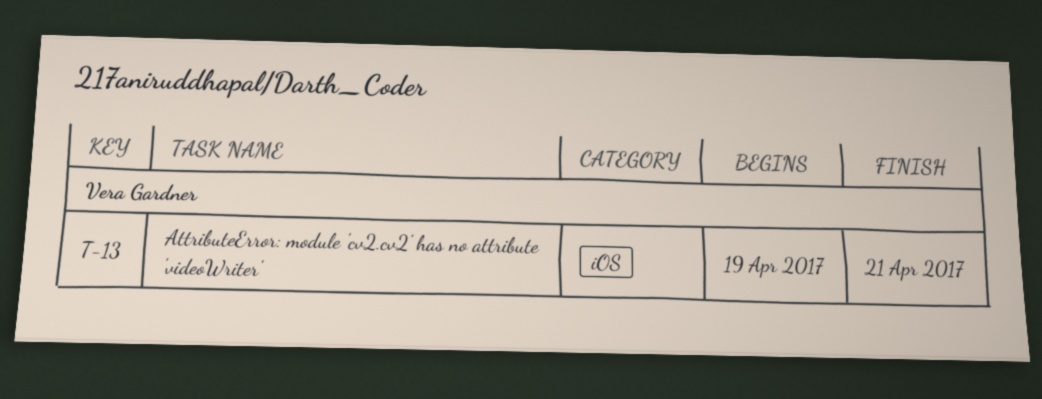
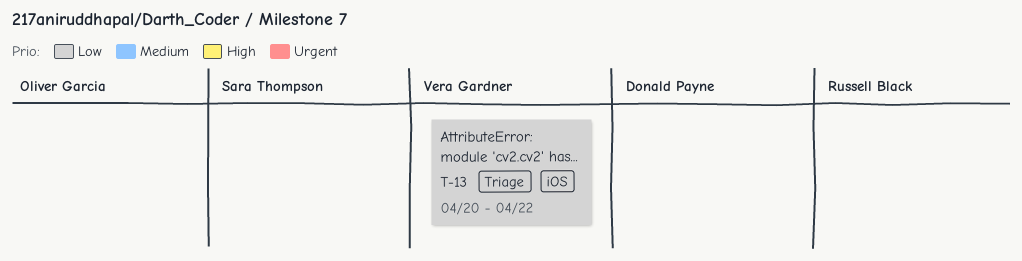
T-13, start: Apr 19 -> Apr 20
T-13, due: Apr 21 -> Apr 22

